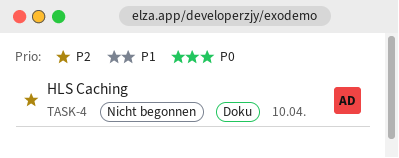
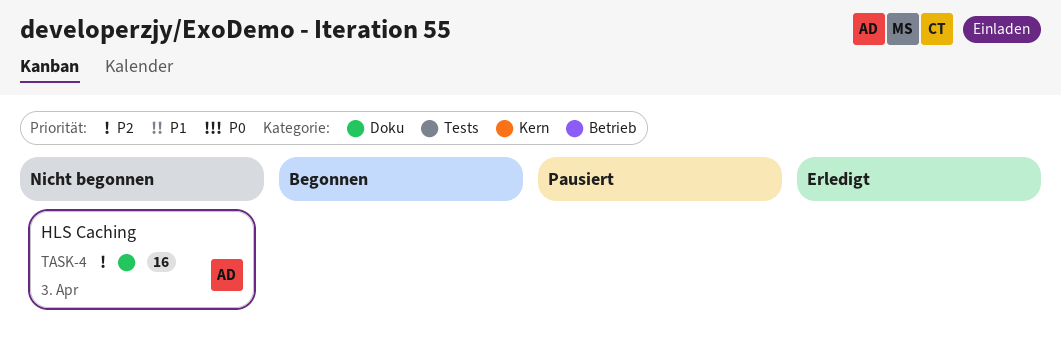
TASK-4, due: Apr 10 -> Apr 3

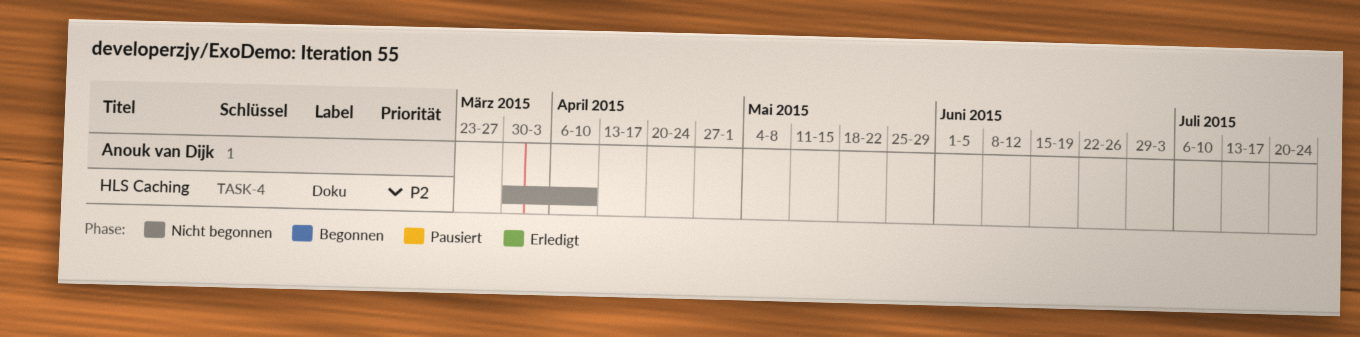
TASK-4, due: Apr 3 -> Apr 10

